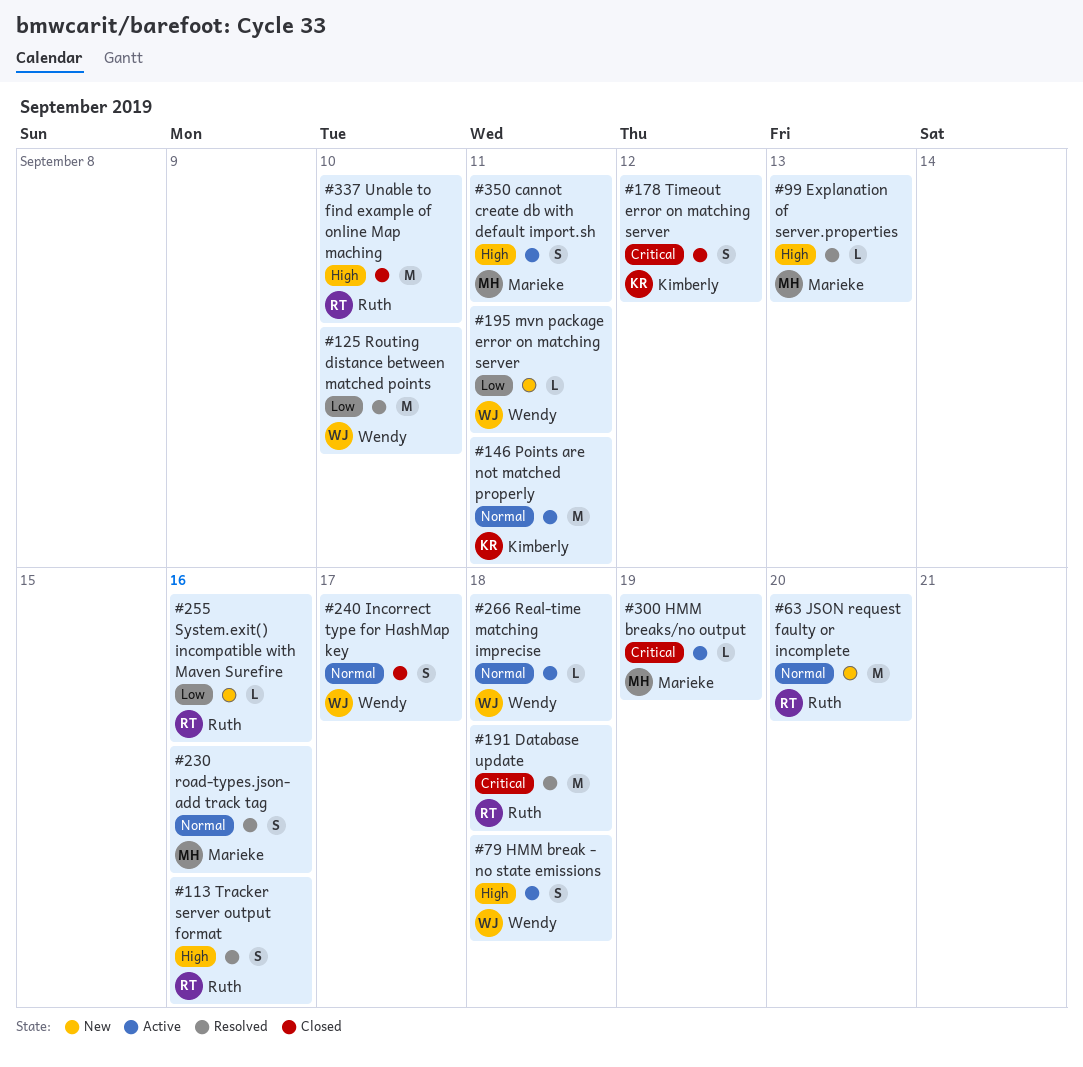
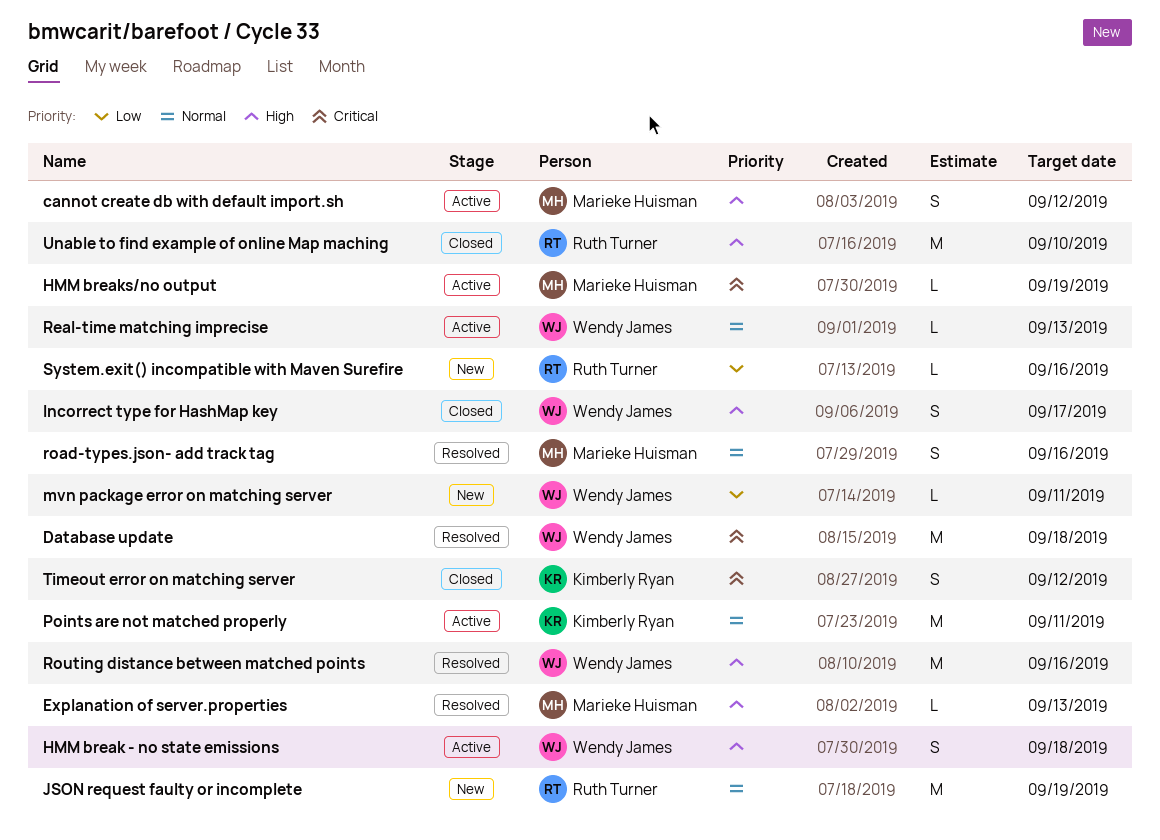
cannot create db with default import.sh, due: Sep 11 -> Sep 12
Database update, owner: Ruth Turner -> Wendy James
Incorrect type for HashMap key, priority: Normal -> High
JSON request faulty or incomplete, due: Sep 20 -> Sep 19
Real-time matching imprecise, due: Sep 18 -> Sep 13
Routing distance between matched points, priority: Low -> High
Routing distance between matched points, due: Sep 10 -> Sep 16
Tracker server output format: present -> none

